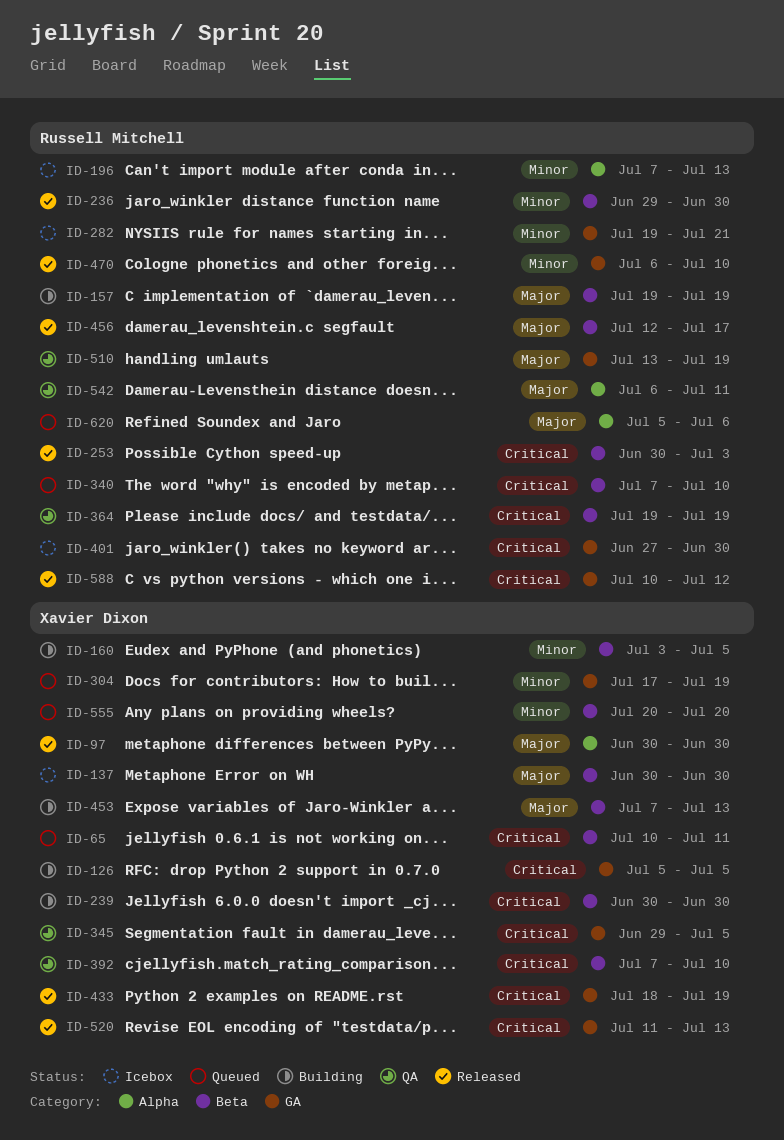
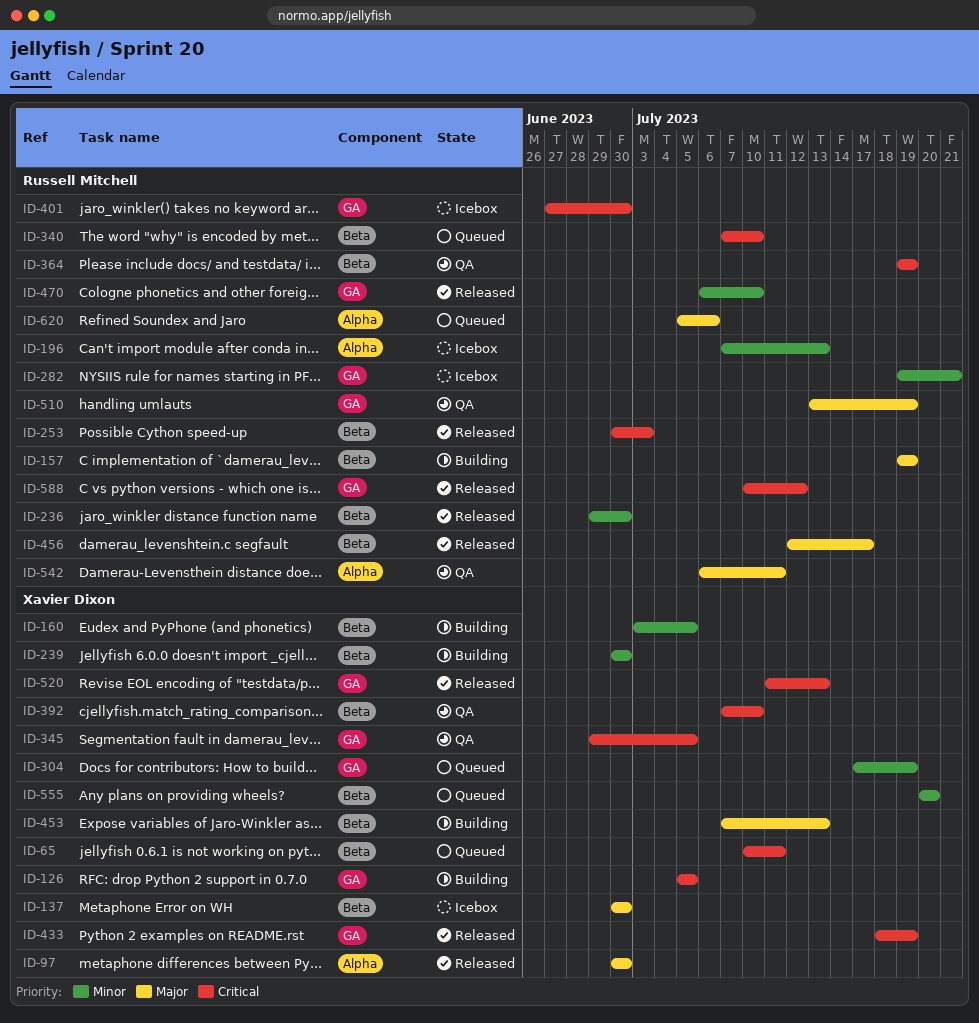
ID-239, priority: Critical -> Minor

